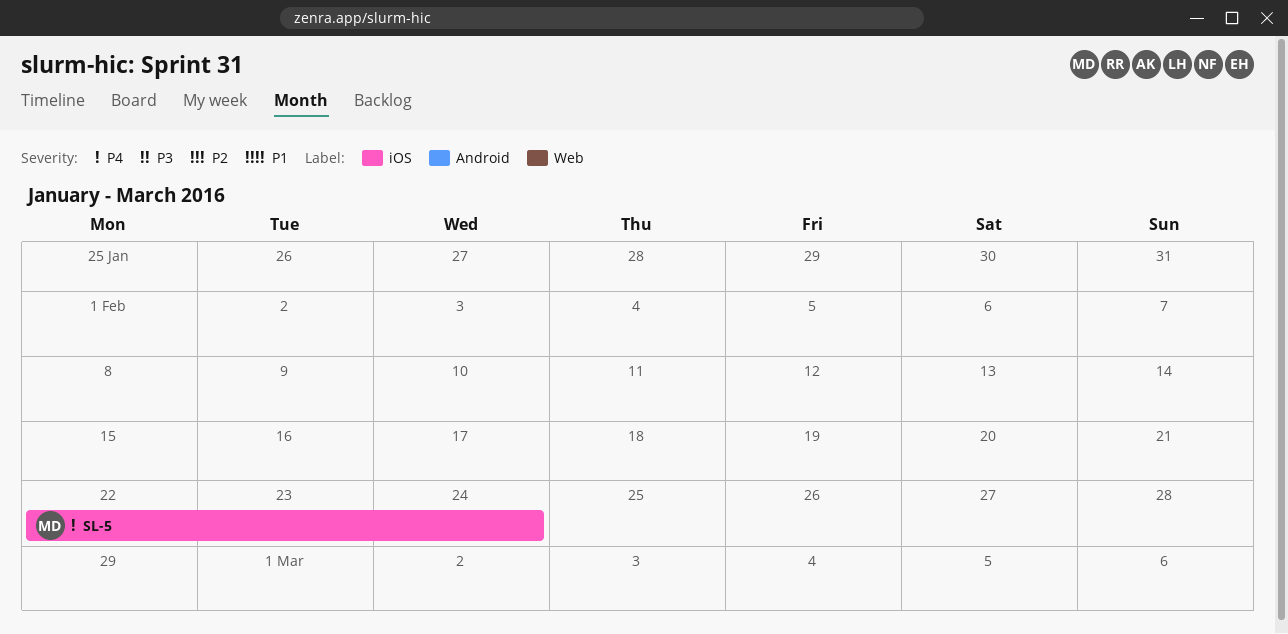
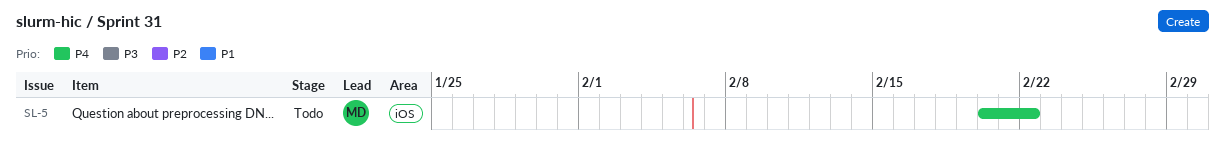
SL-5, start: Feb 22 -> Feb 20
SL-5, due: Feb 24 -> Feb 22

